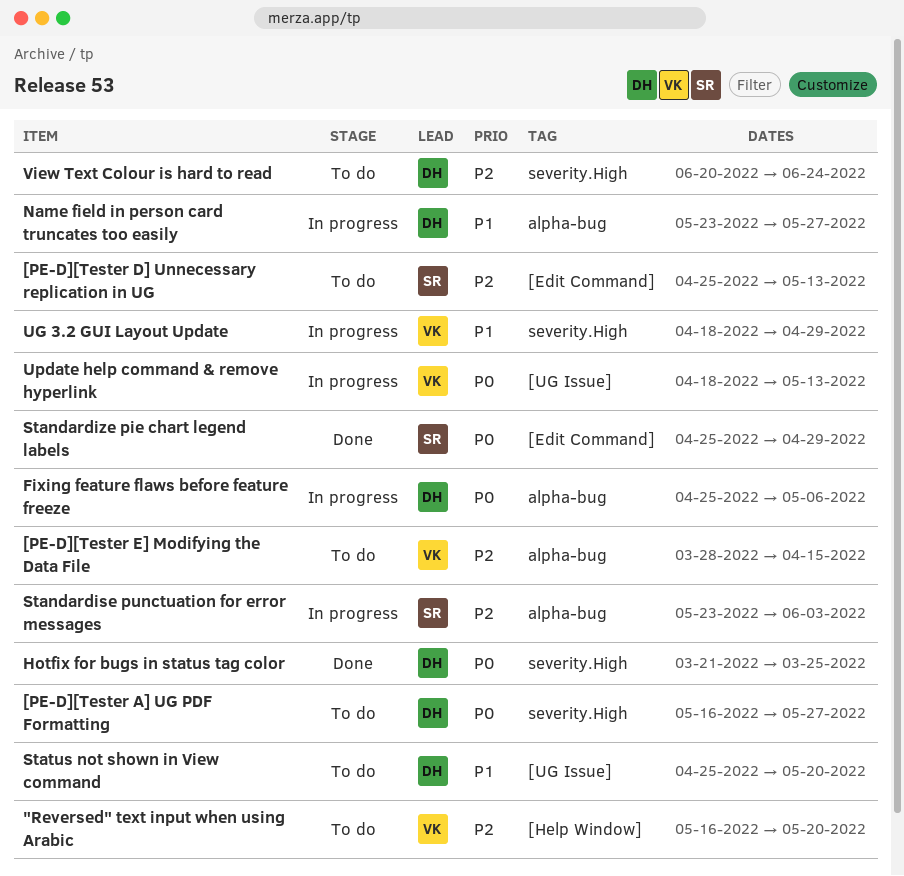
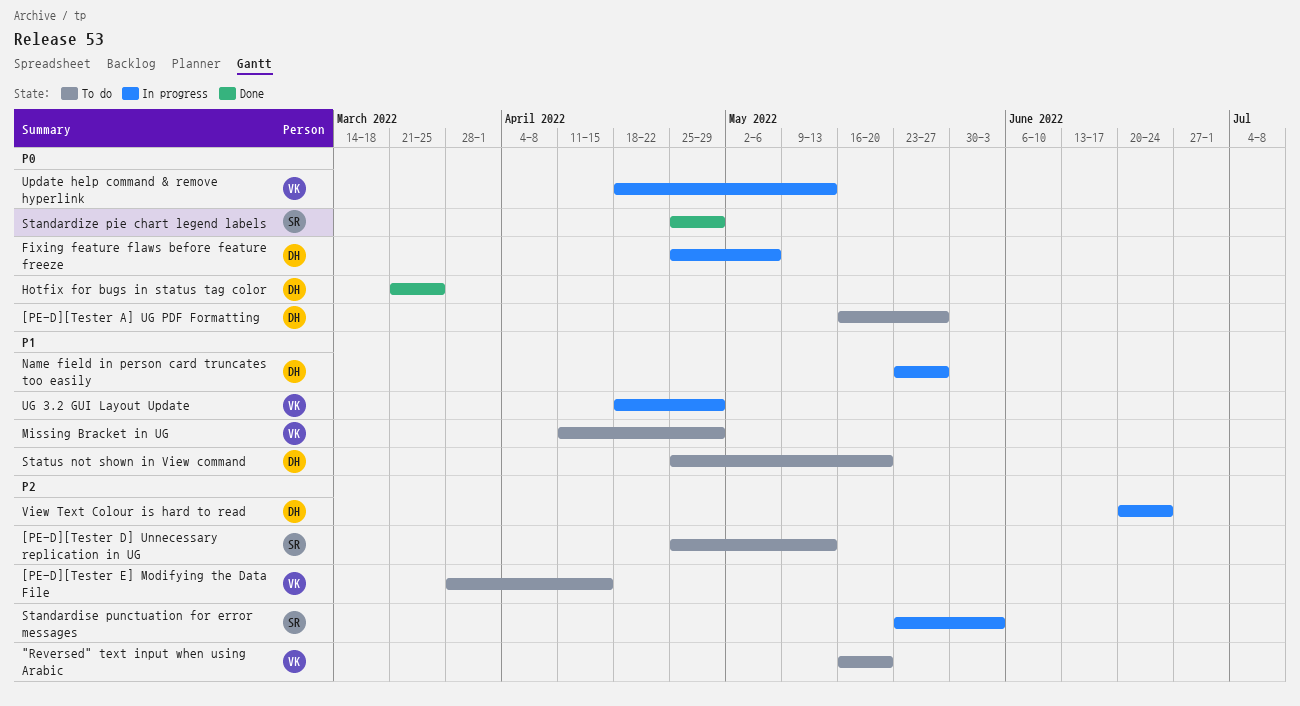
Missing Bracket in UG: none -> present
View Text Colour is hard to read, status: To do -> In progress

